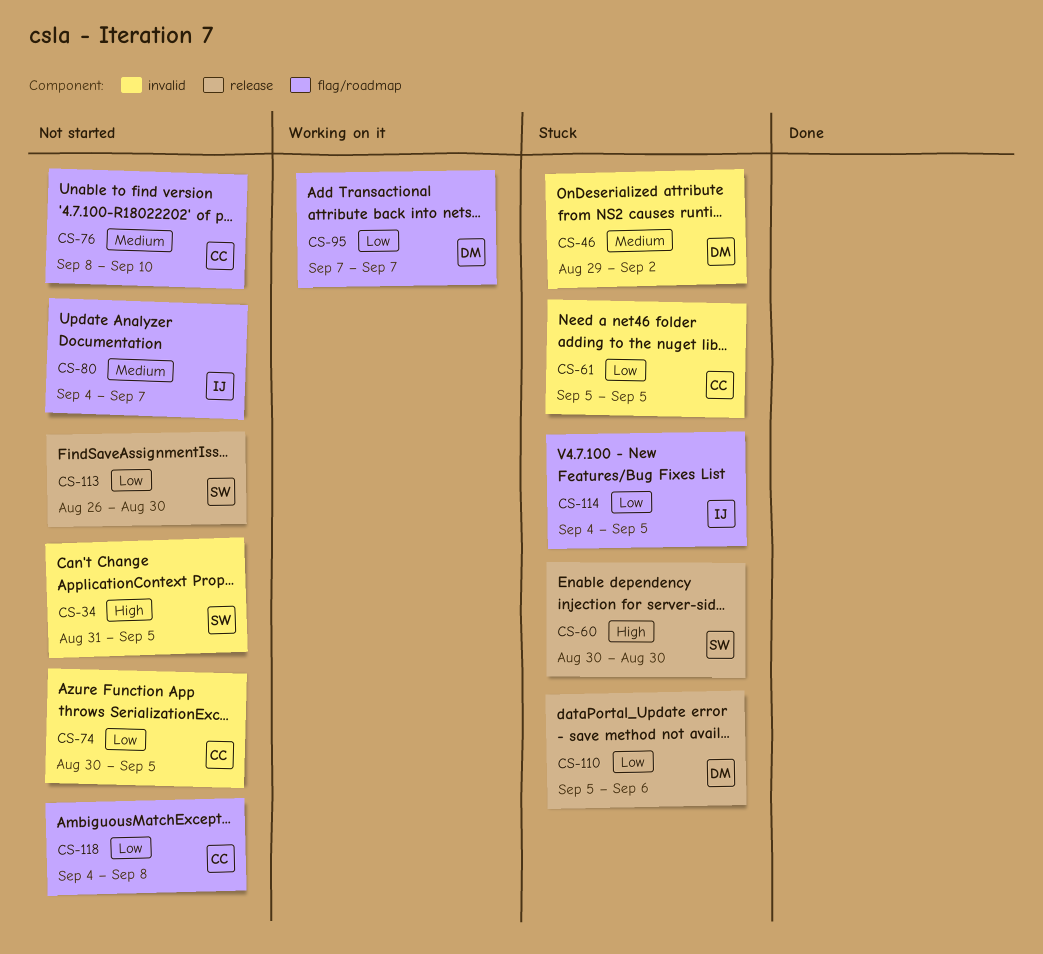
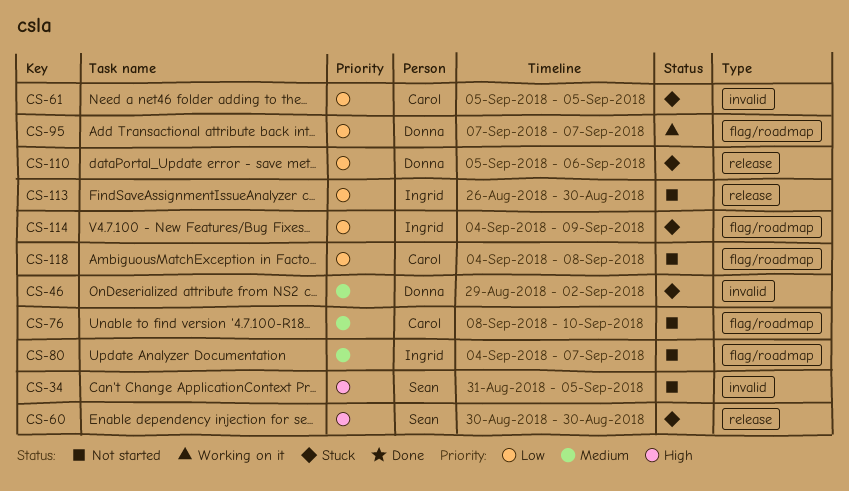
CS-74: present -> none
CS-113, owner: Sean -> Ingrid
CS-114, due: Sep 5 -> Sep 9

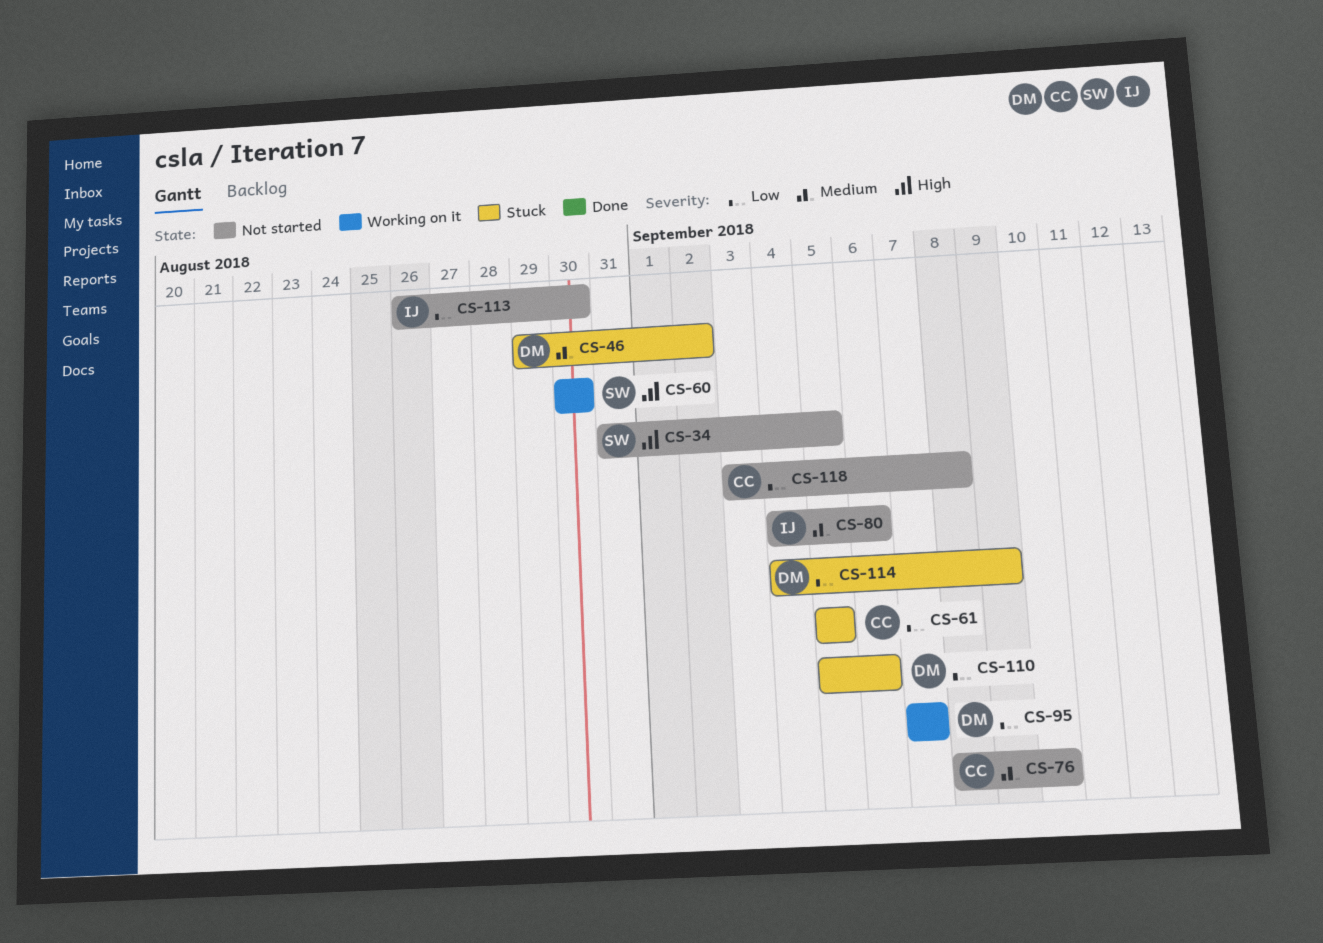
CS-60, status: Stuck -> Working on it
CS-80, due: Sep 7 -> Sep 6
CS-114, owner: Ingrid -> Donna
CS-118, start: Sep 4 -> Sep 3

